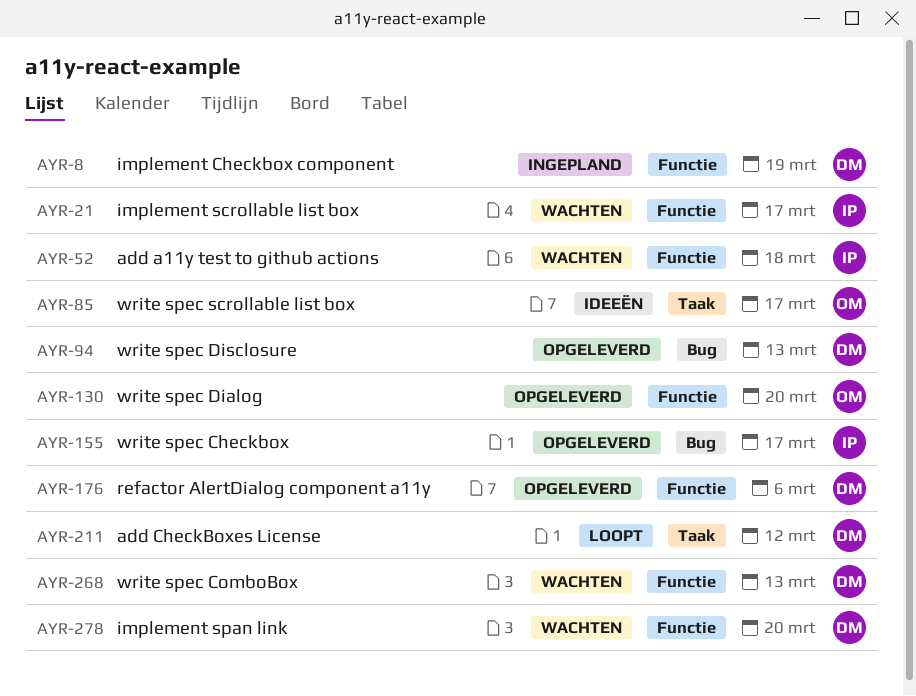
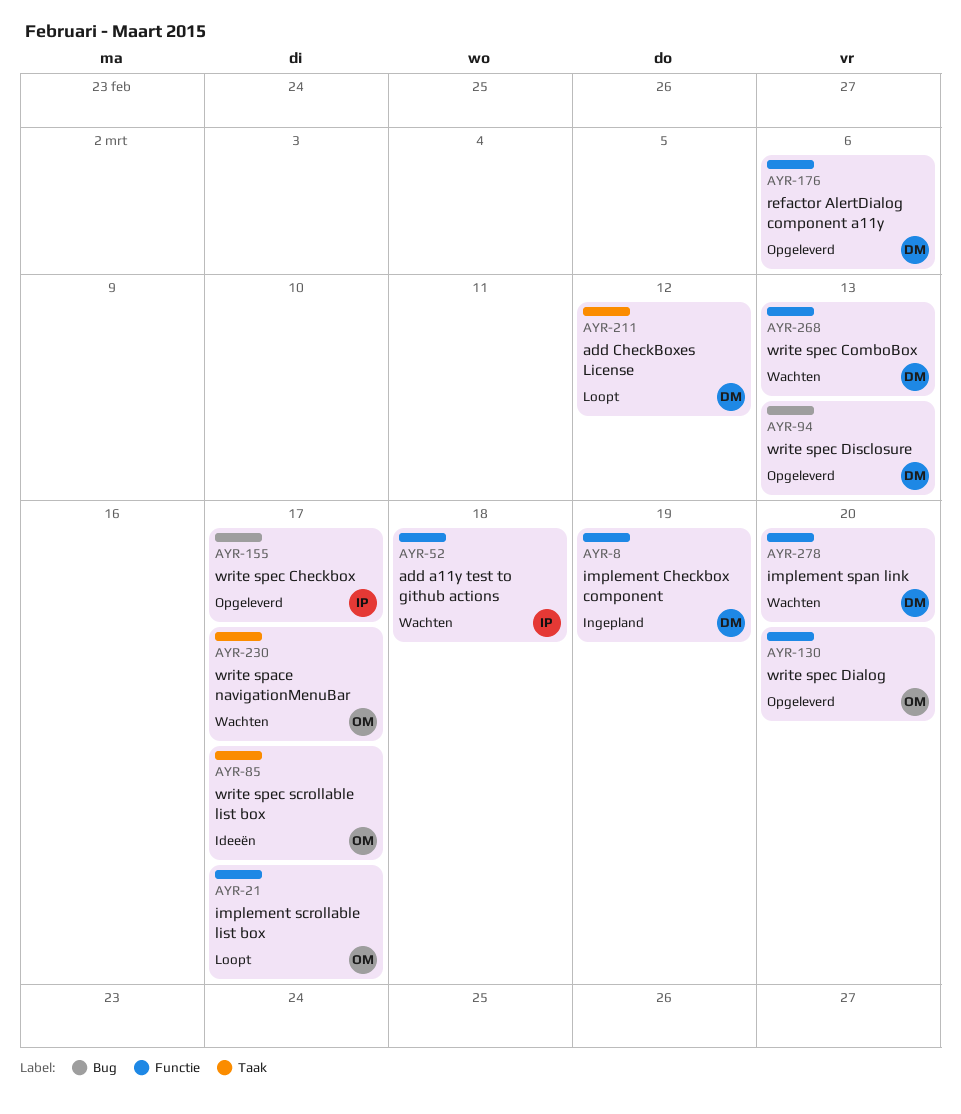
AYR-21, status: Wachten -> Loopt
AYR-21, owner: IP -> OM
AYR-230: none -> present

